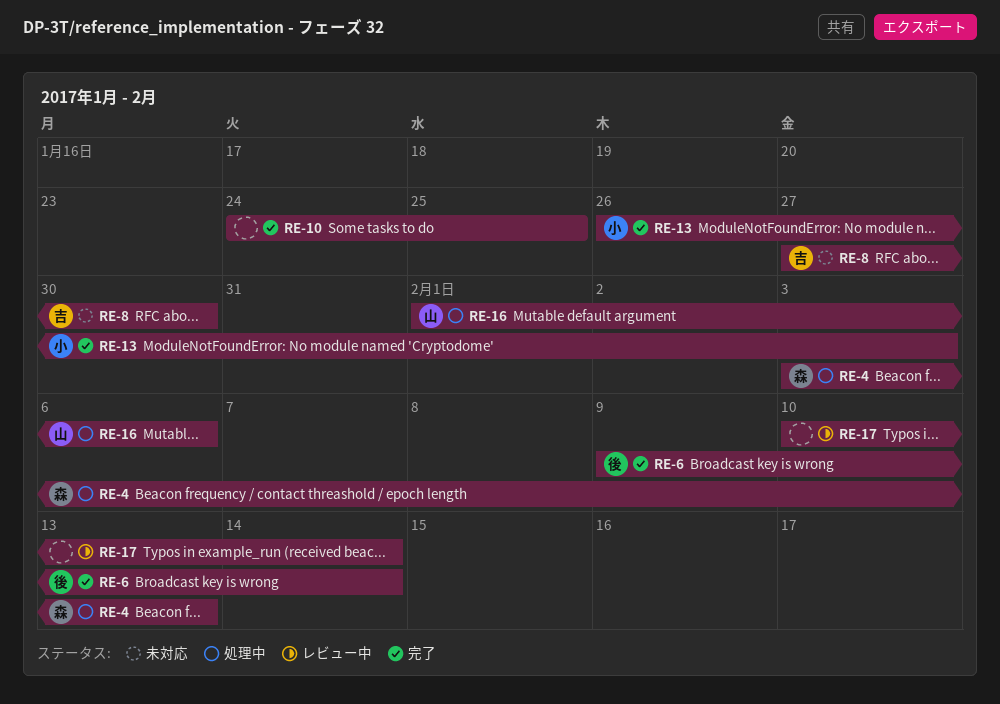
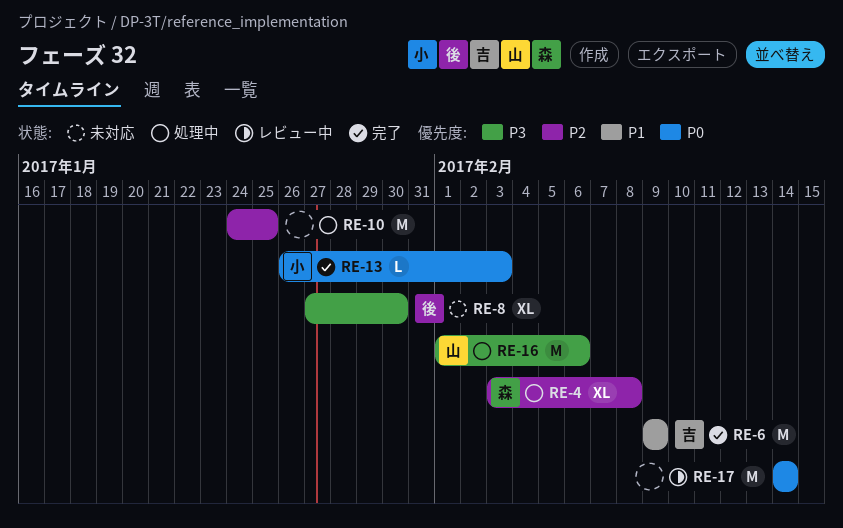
RE-4, due: Feb 13 -> Feb 8
RE-6, owner: 後 -> 吉
RE-6, due: Feb 14 -> Feb 9
RE-8, owner: 吉 -> 後
RE-10, status: 完了 -> 処理中
RE-17, start: Feb 10 -> Feb 14

